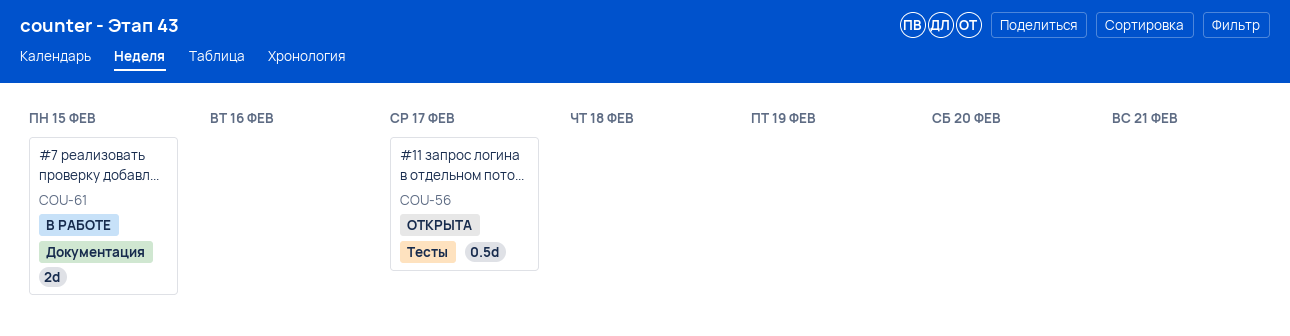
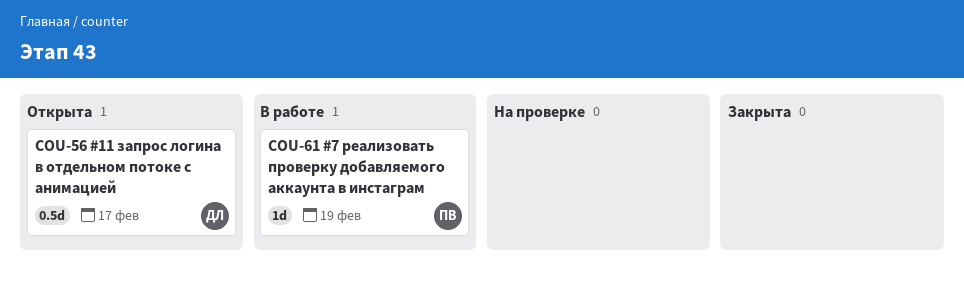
COU-61, estimate: 2d -> 1d
COU-61, due: Feb 15 -> Feb 19

